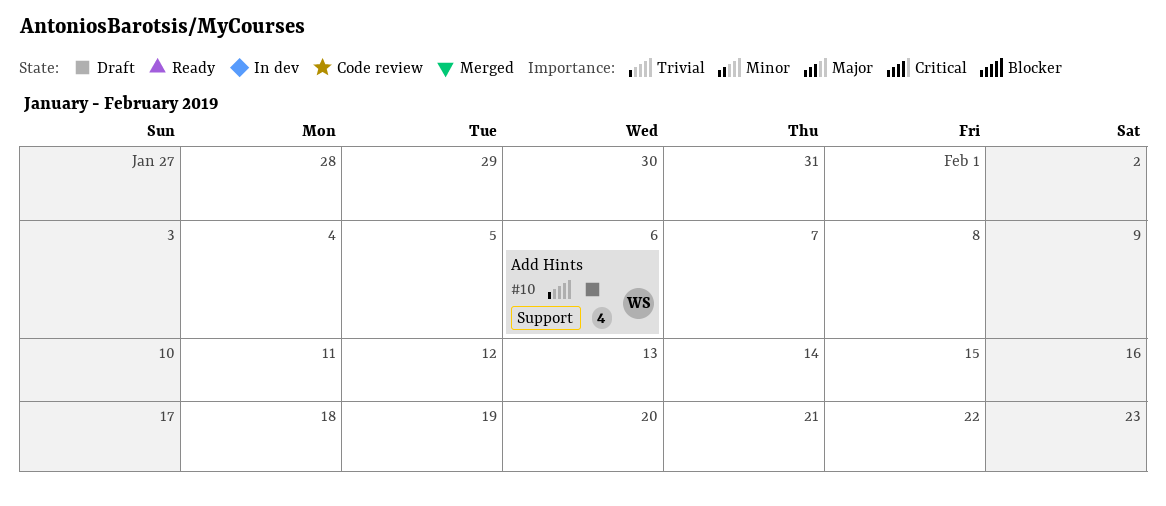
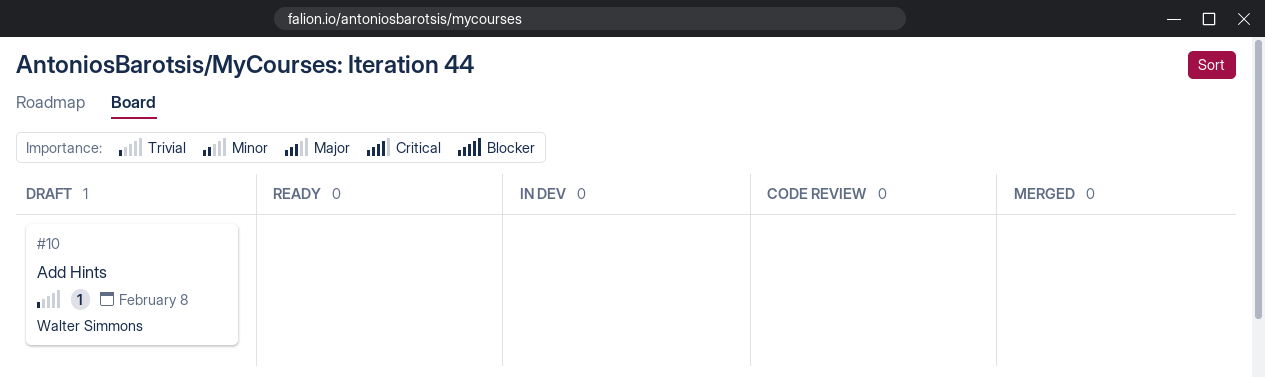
#10, estimate: 4 -> 1
#10, due: Feb 6 -> Feb 8

